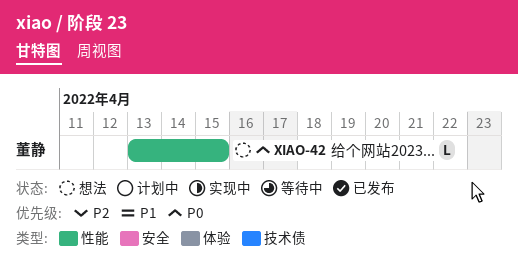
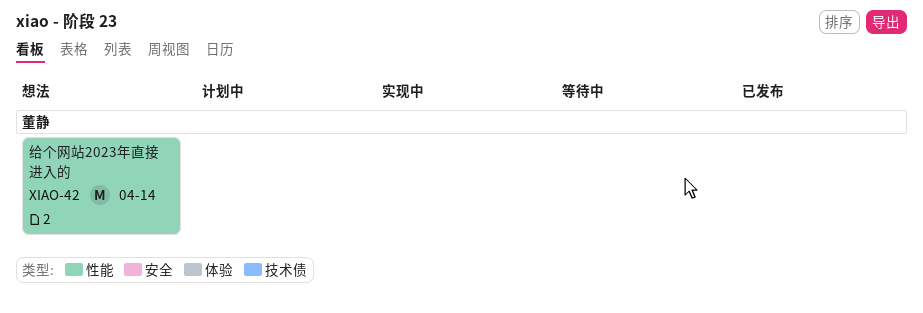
XIAO-42, estimate: L -> M
XIAO-42, due: Apr 15 -> Apr 14

